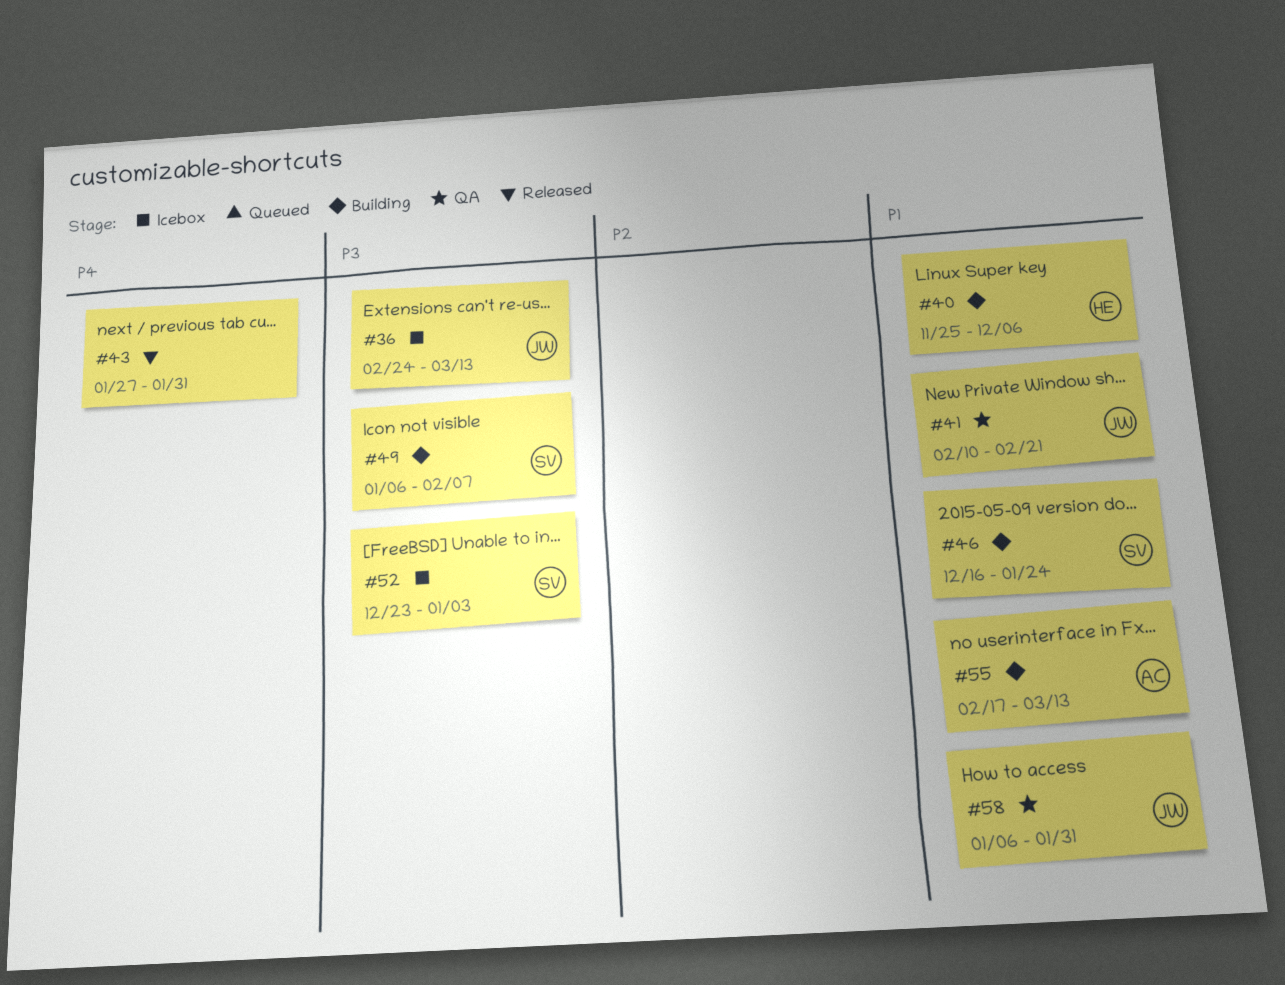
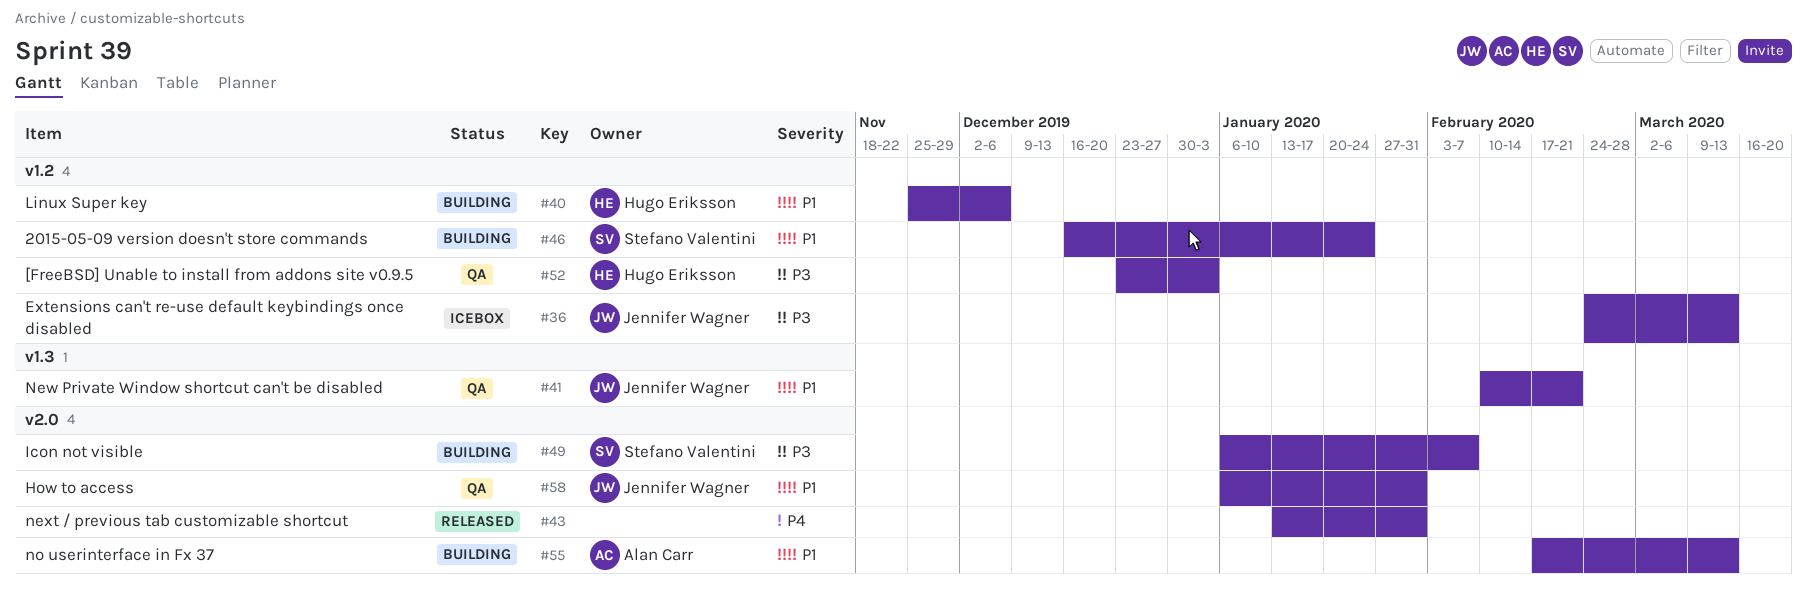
#43, start: Jan 27 -> Jan 13
#52, status: Icebox -> QA
#52, owner: Stefano Valentini -> Hugo Eriksson

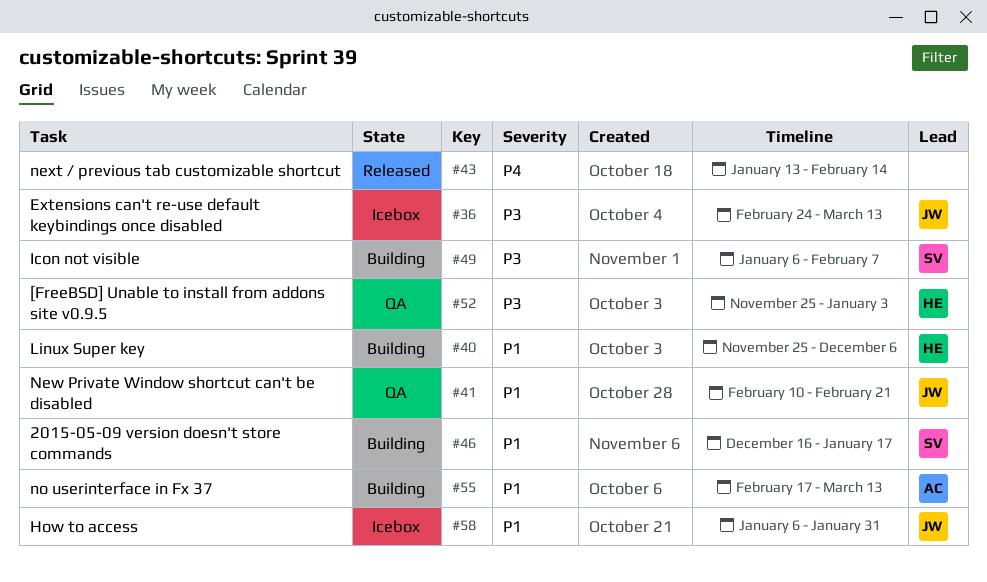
#43, due: Jan 31 -> Feb 14
#46, due: Jan 24 -> Jan 17
#52, start: Dec 23 -> Nov 25
#58, status: QA -> Icebox

